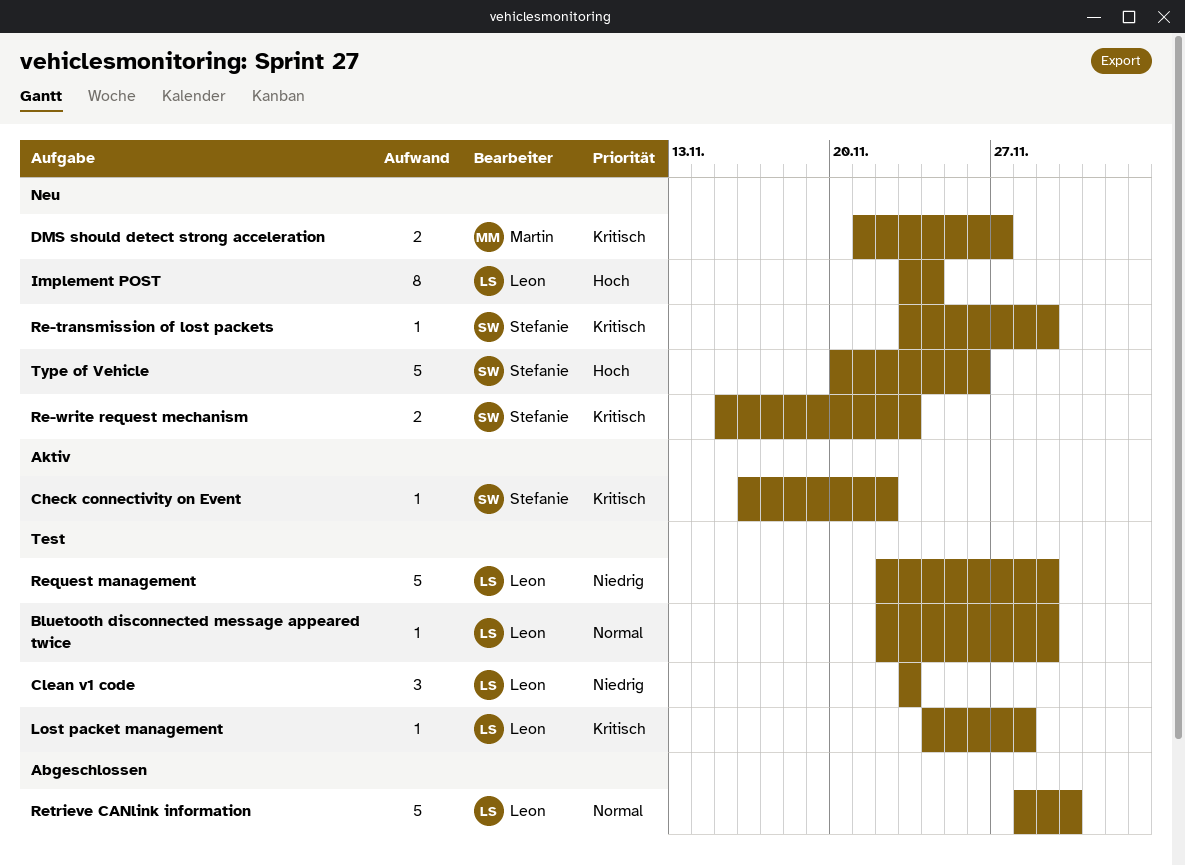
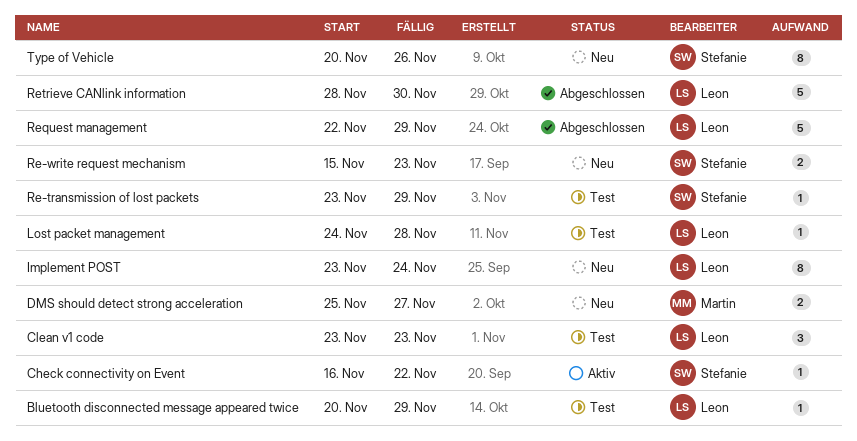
Bluetooth disconnected message appeared twice, start: Nov 22 -> Nov 20
DMS should detect strong acceleration, start: Nov 21 -> Nov 25
Re-transmission of lost packets, status: Neu -> Test
Request management, status: Test -> Abgeschlossen
Type of Vehicle, estimate: 5 -> 8

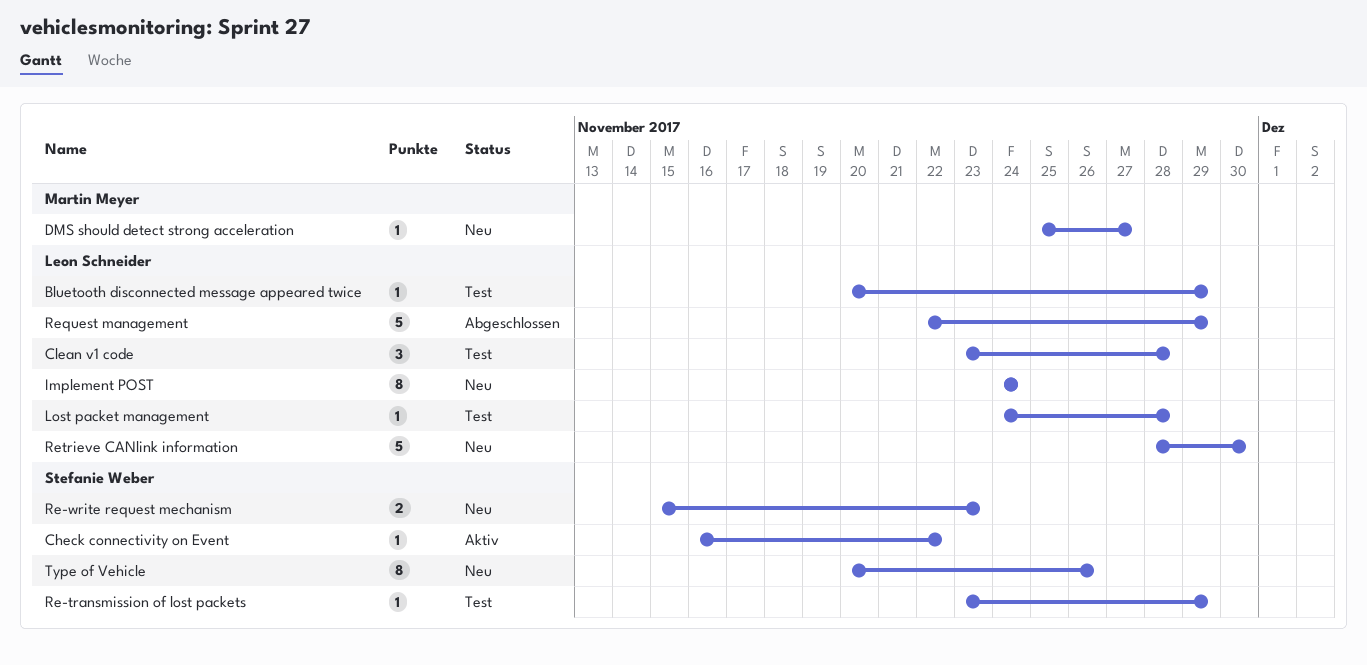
Clean v1 code, due: Nov 23 -> Nov 28
DMS should detect strong acceleration, estimate: 2 -> 1
Implement POST, start: Nov 23 -> Nov 24
Retrieve CANlink information, status: Abgeschlossen -> Neu

